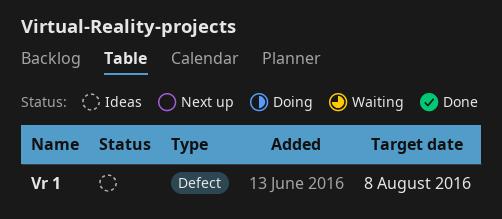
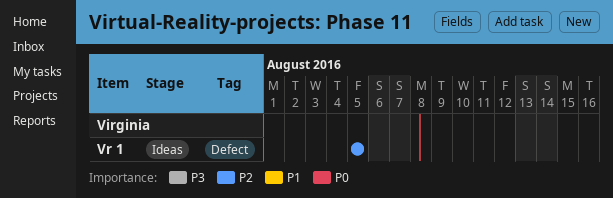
Vr 1, due: Aug 8 -> Aug 5

